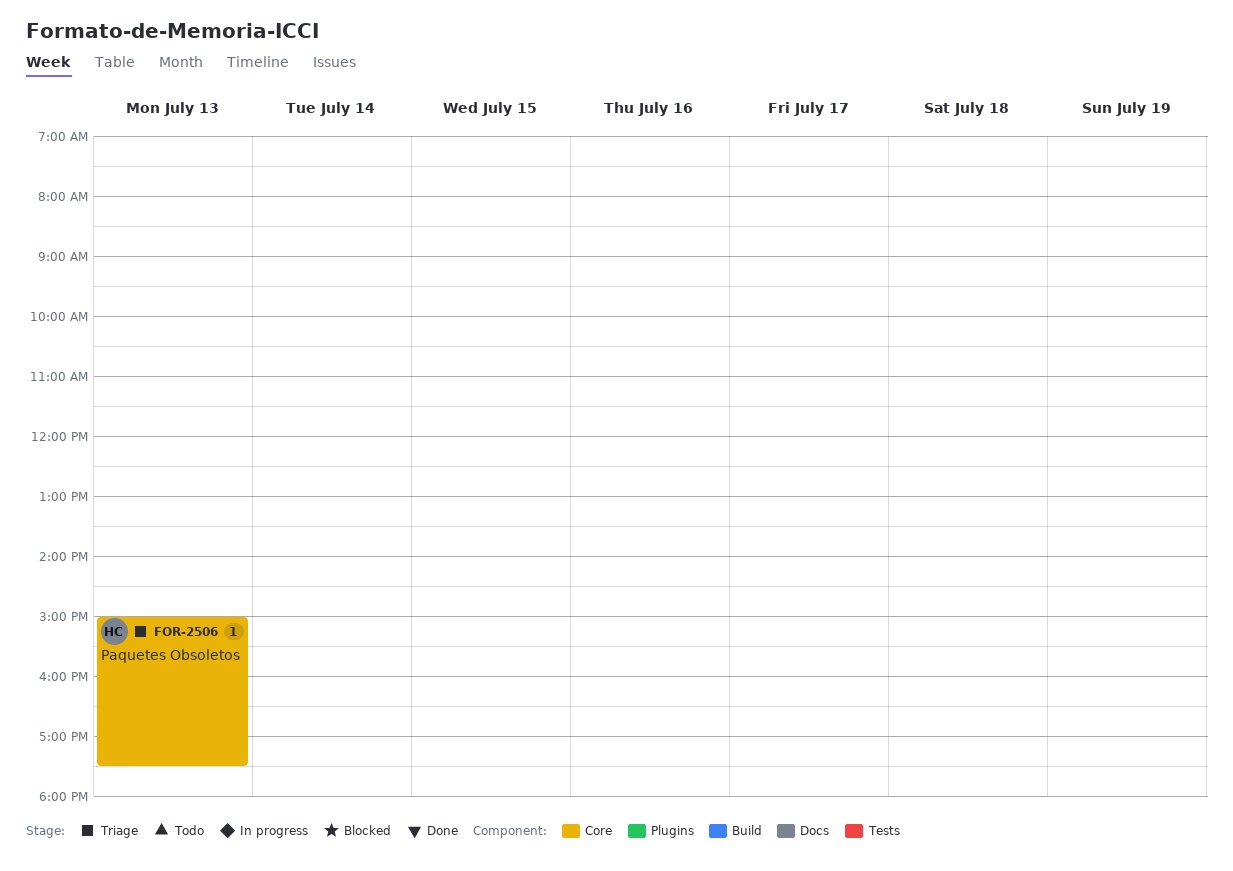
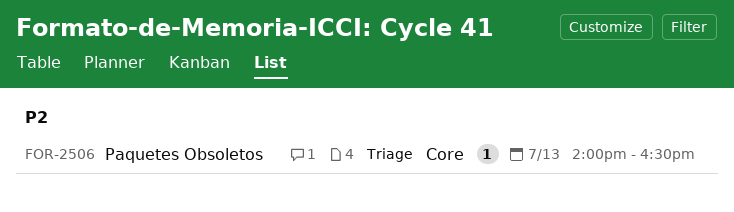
FOR-2506, begins: 15:00 -> 14:00
FOR-2506, ends: 17:30 -> 16:30

